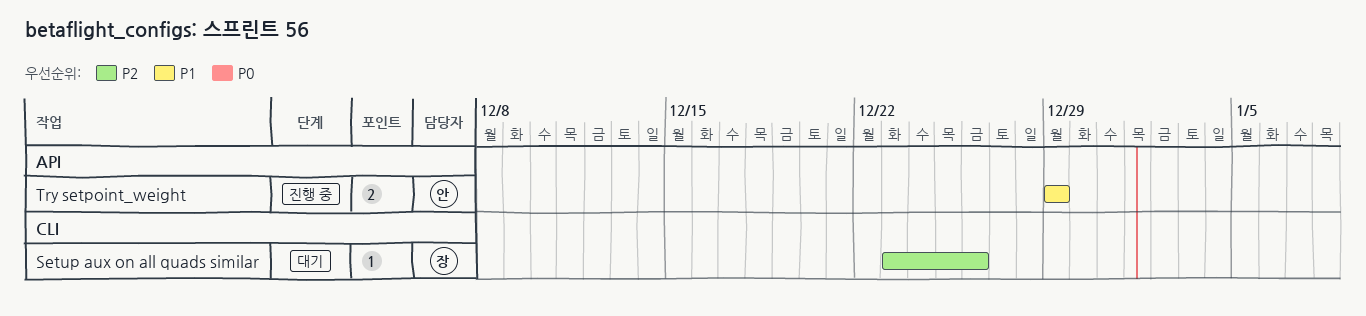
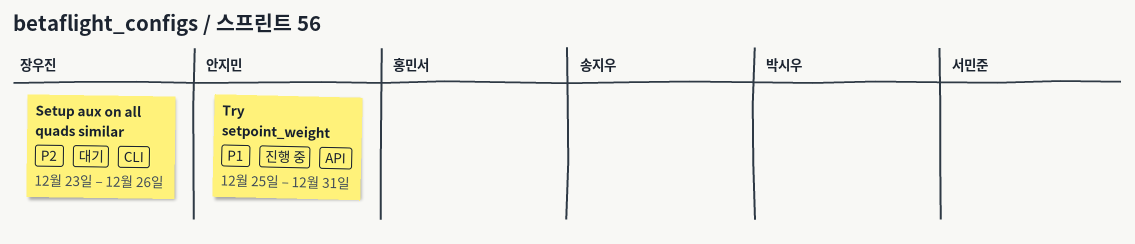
Try setpoint_weight, start: Dec 29 -> Dec 25
Try setpoint_weight, due: Dec 29 -> Dec 31

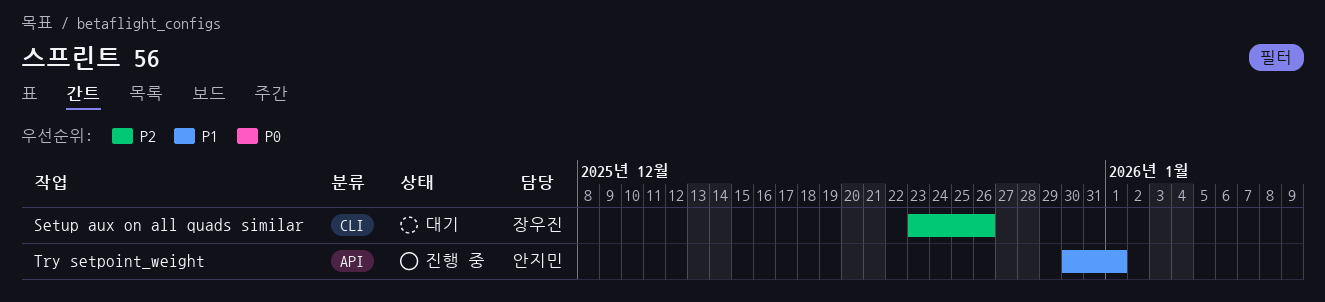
Try setpoint_weight, start: Dec 25 -> Dec 30
Try setpoint_weight, due: Dec 31 -> Jan 1

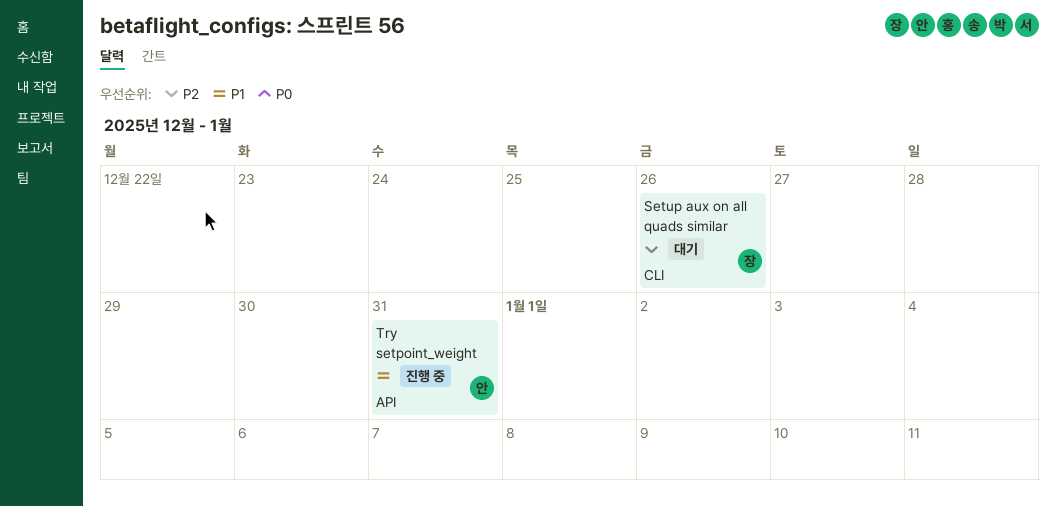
Try setpoint_weight, due: Jan 1 -> Dec 31

